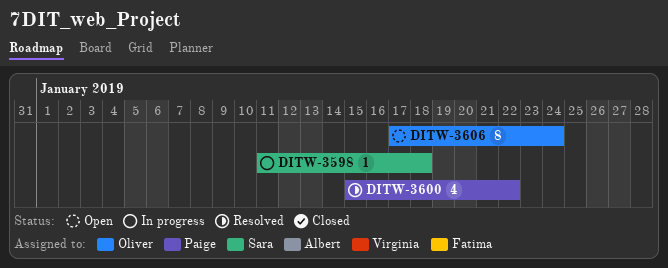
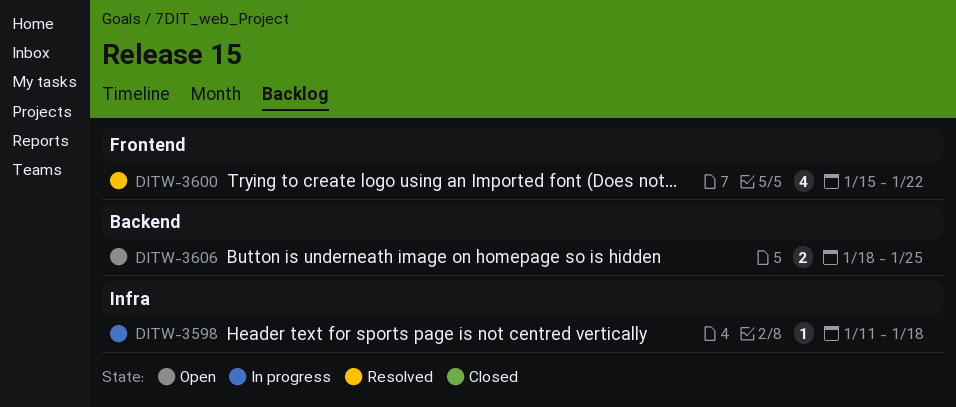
DITW-3606, estimate: 8 -> 2
DITW-3606, start: Jan 17 -> Jan 18
DITW-3606, due: Jan 24 -> Jan 25

